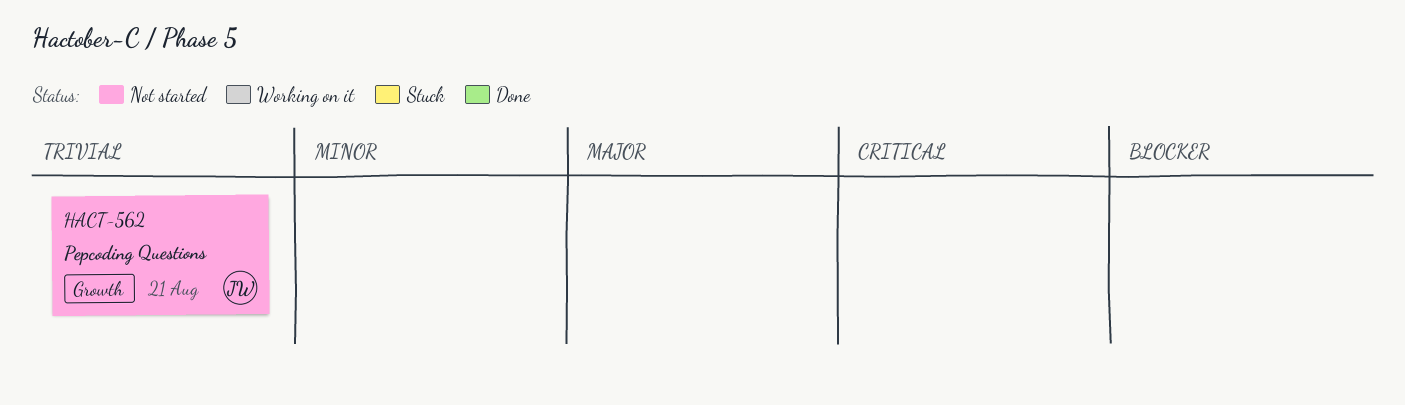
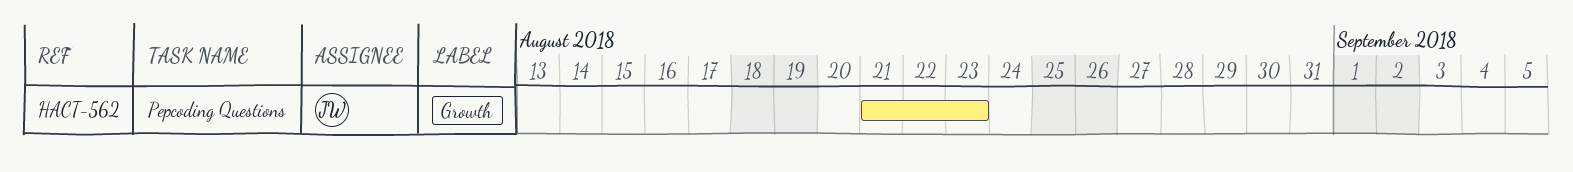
HACT-562, due: Aug 21 -> Aug 23

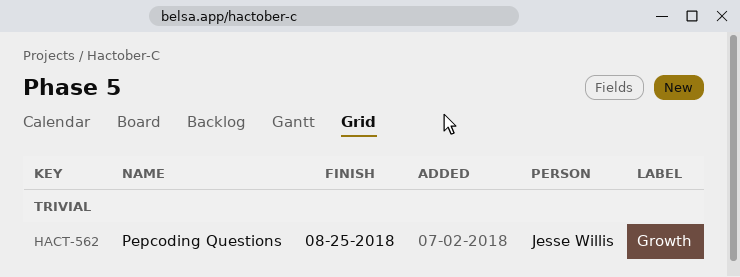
HACT-562, due: Aug 23 -> Aug 25

